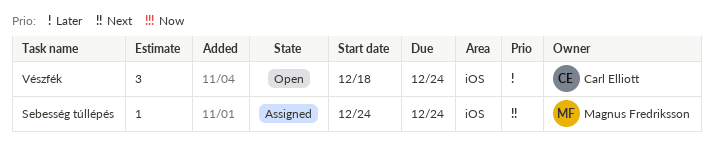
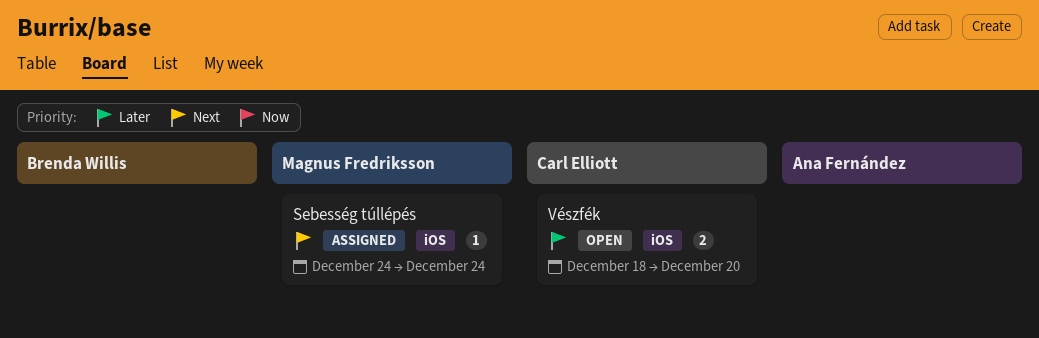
Vészfék, estimate: 3 -> 2
Vészfék, due: Dec 24 -> Dec 20

